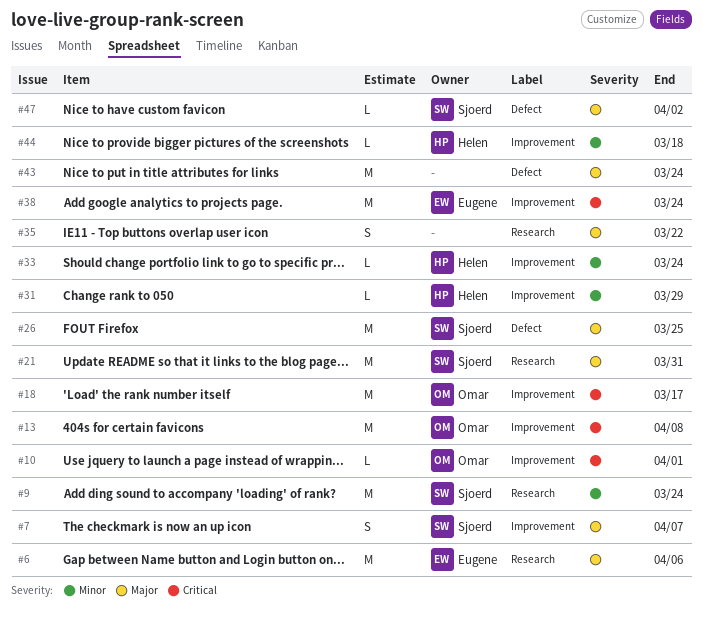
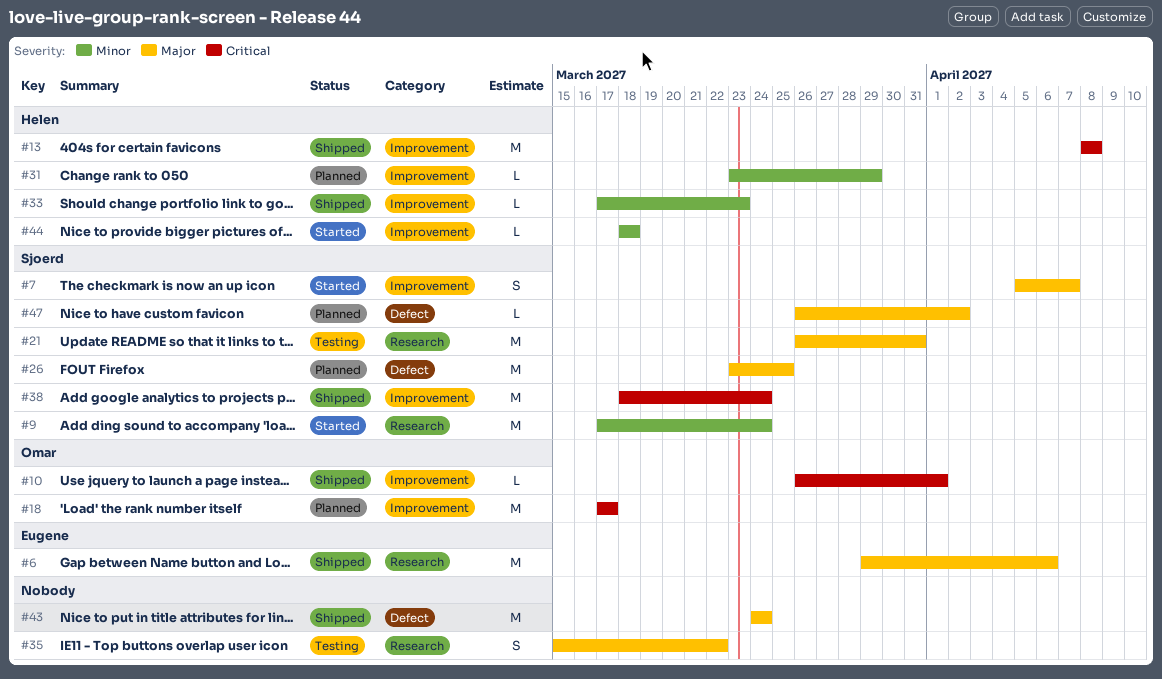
#13, owner: Omar -> Helen
#33, due: Mar 24 -> Mar 23
#38, owner: Eugene -> Sjoerd

